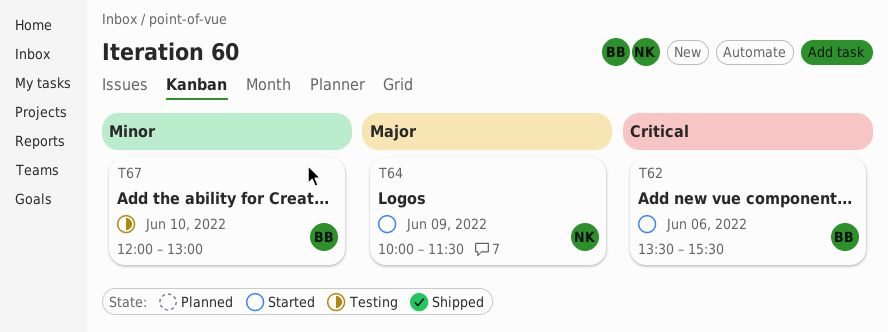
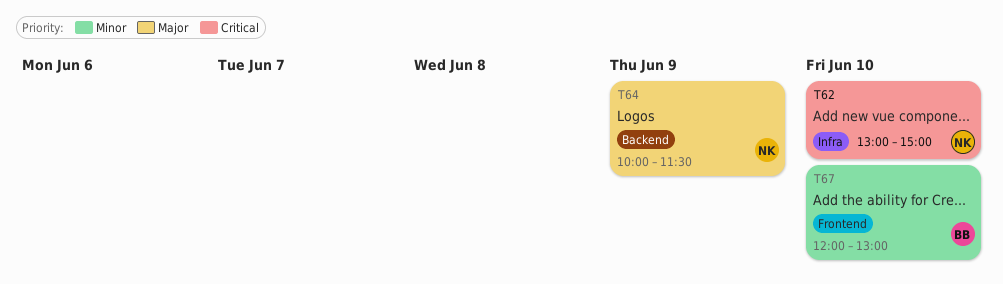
T62, owner: BB -> NK
T62, day: Jun 6 -> Jun 10
T62, begins: 13:30 -> 13:00
T62, ends: 15:30 -> 15:00

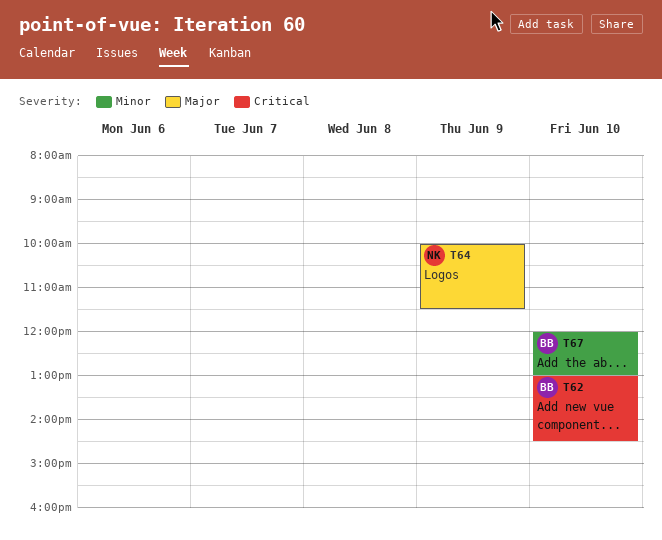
T62, owner: NK -> BB
T62, ends: 15:00 -> 14:30

